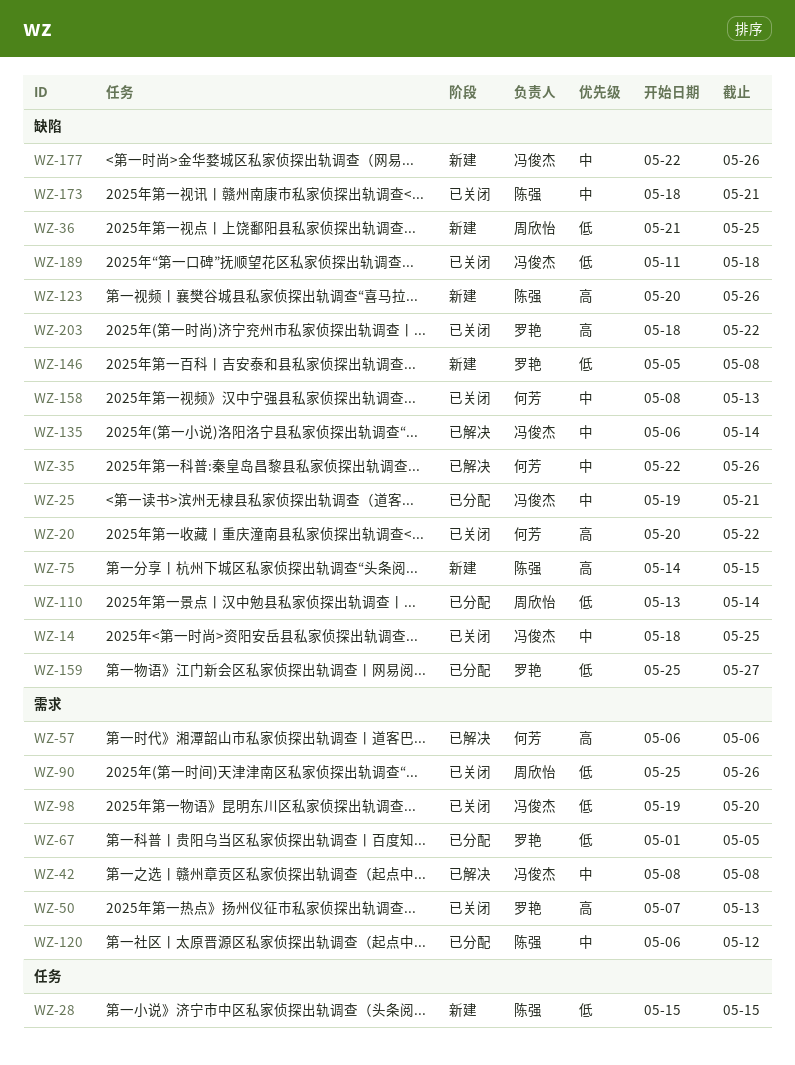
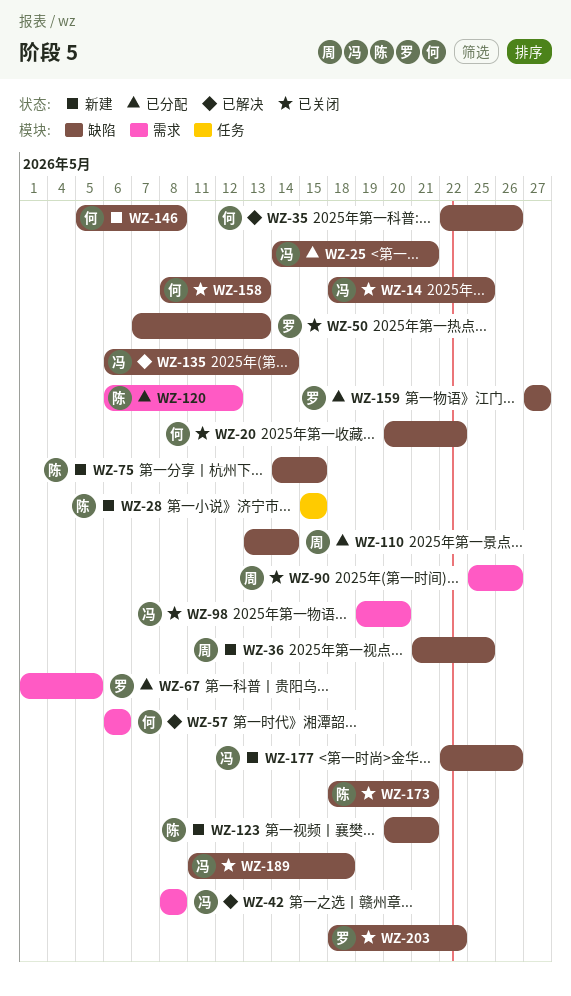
WZ-25, start: May 19 -> May 14
WZ-50, label: 需求 -> 缺陷
WZ-123, due: May 26 -> May 21
WZ-146, owner: 罗艳 -> 何芳
WZ-159, start: May 25 -> May 27

